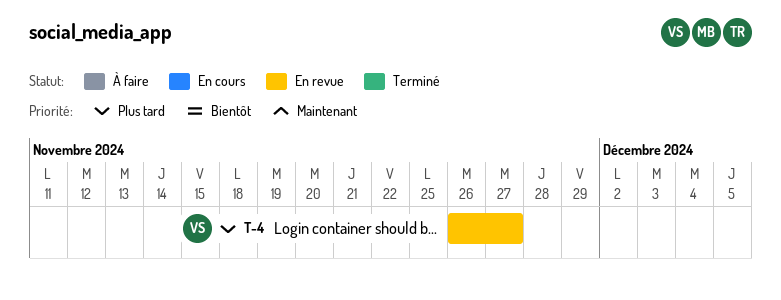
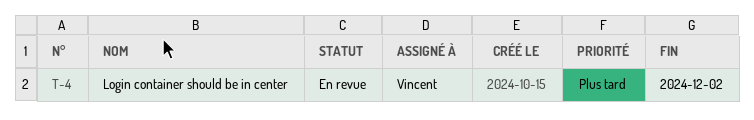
T-4, due: Nov 27 -> Dec 2

